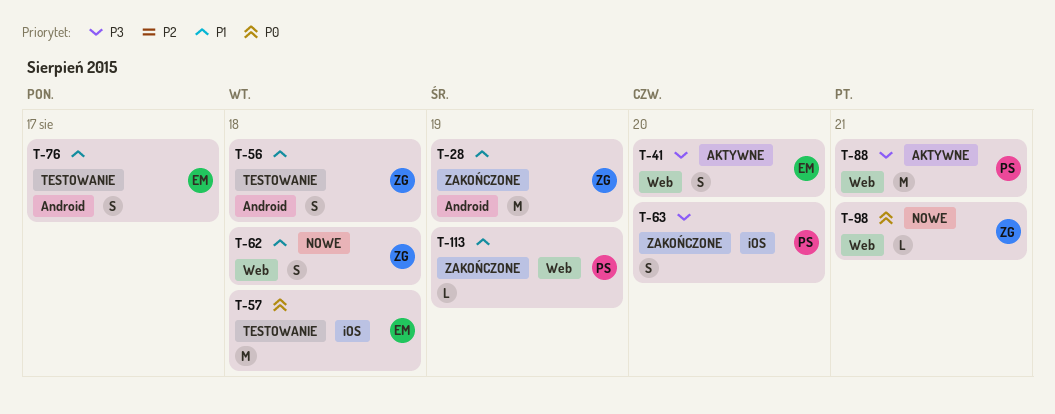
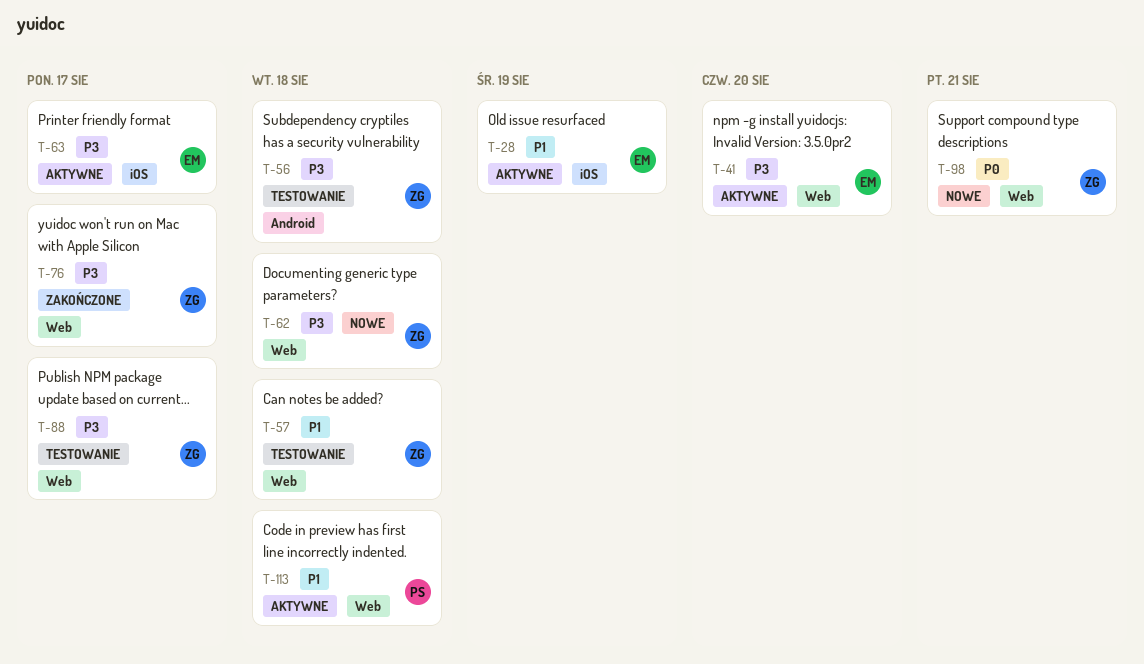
T-28, status: Zakończone -> Aktywne
T-28, owner: ZG -> EM
T-28, label: Android -> iOS
T-56, priority: P1 -> P3
T-57, owner: EM -> ZG
T-57, priority: P0 -> P1
T-57, label: iOS -> Web
T-62, priority: P1 -> P3
T-63, status: Zakończone -> Aktywne
T-63, owner: PS -> EM
T-63, due: Aug 20 -> Aug 17
T-76, status: Testowanie -> Zakończone
T-76, owner: EM -> ZG
T-76, priority: P1 -> P3
T-76, label: Android -> Web
T-88, status: Aktywne -> Testowanie
T-88, owner: PS -> ZG
T-88, due: Aug 21 -> Aug 17
T-113, status: Zakończone -> Aktywne
T-113, due: Aug 19 -> Aug 18

